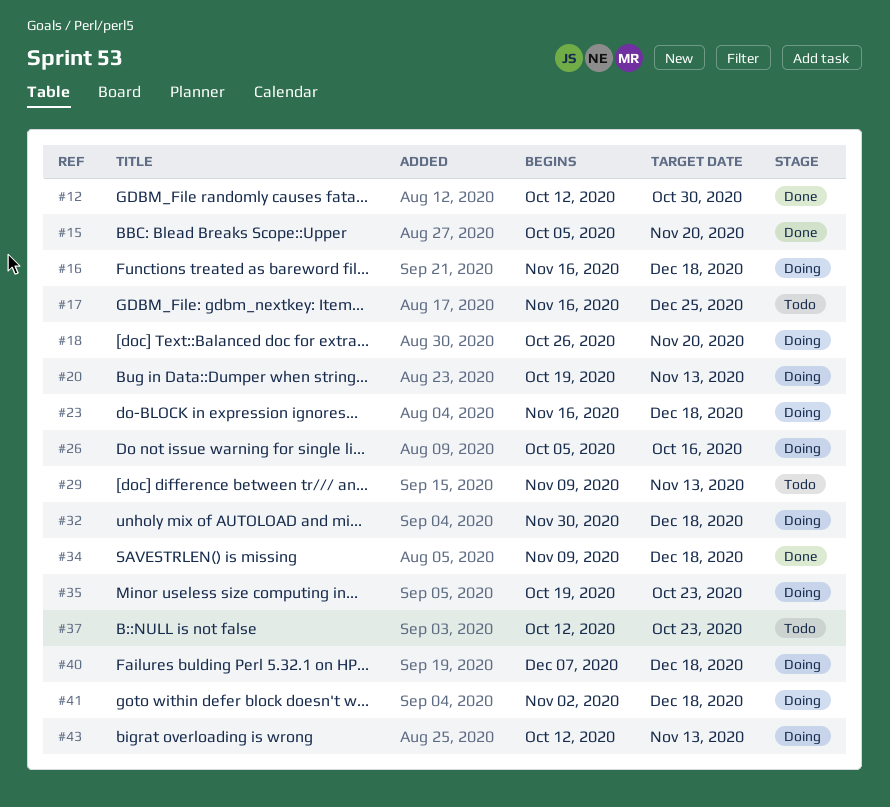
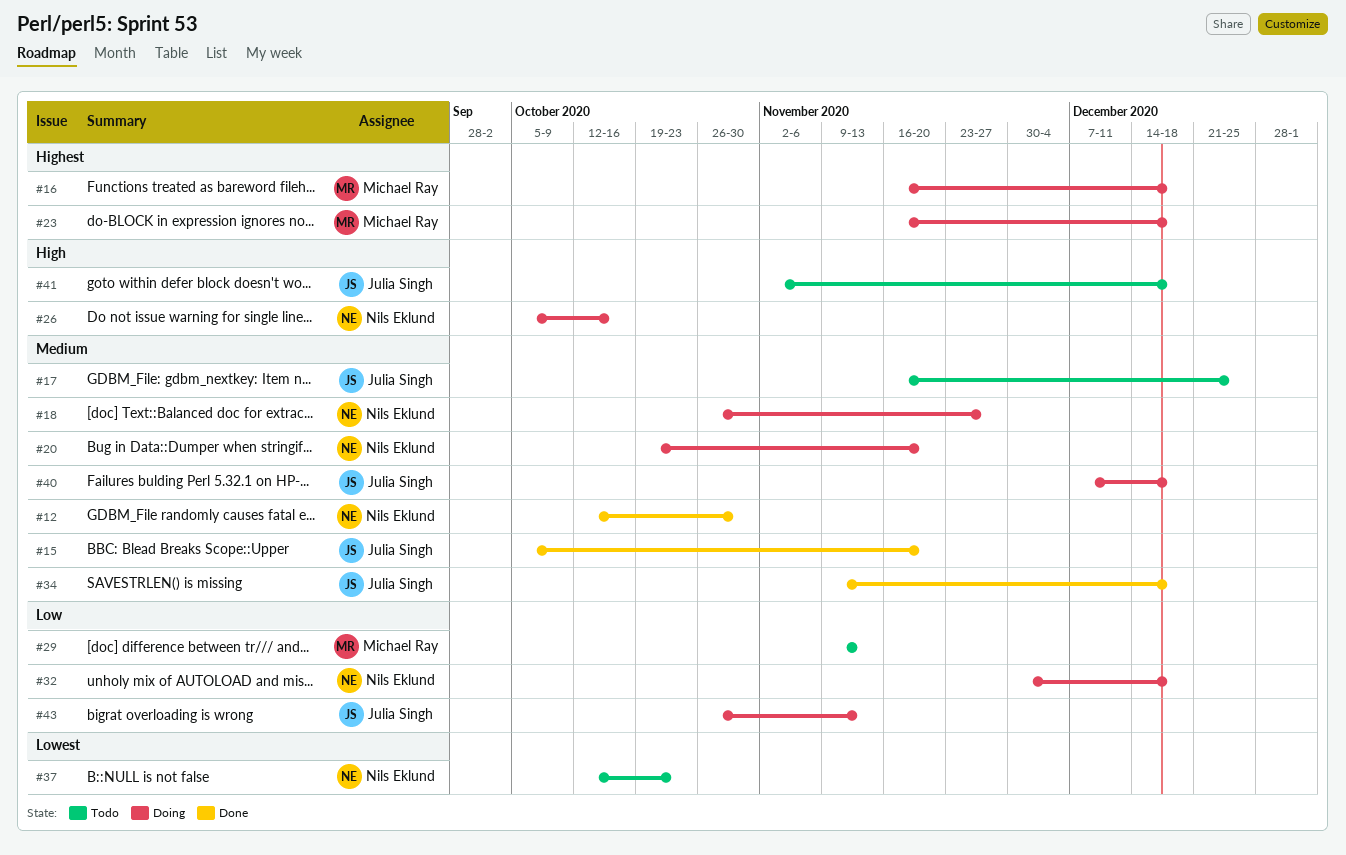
#18, due: Nov 20 -> Nov 27
#20, due: Nov 13 -> Nov 20
#35: present -> none
#41, status: Doing -> Todo
#43, start: Oct 12 -> Oct 26

